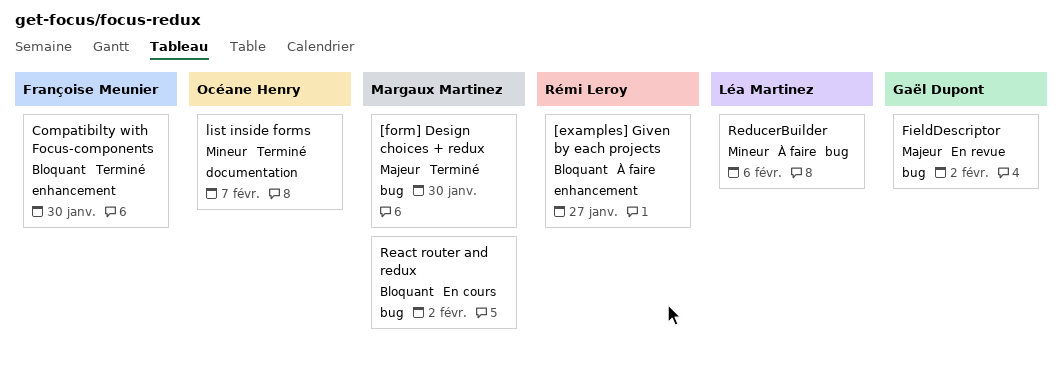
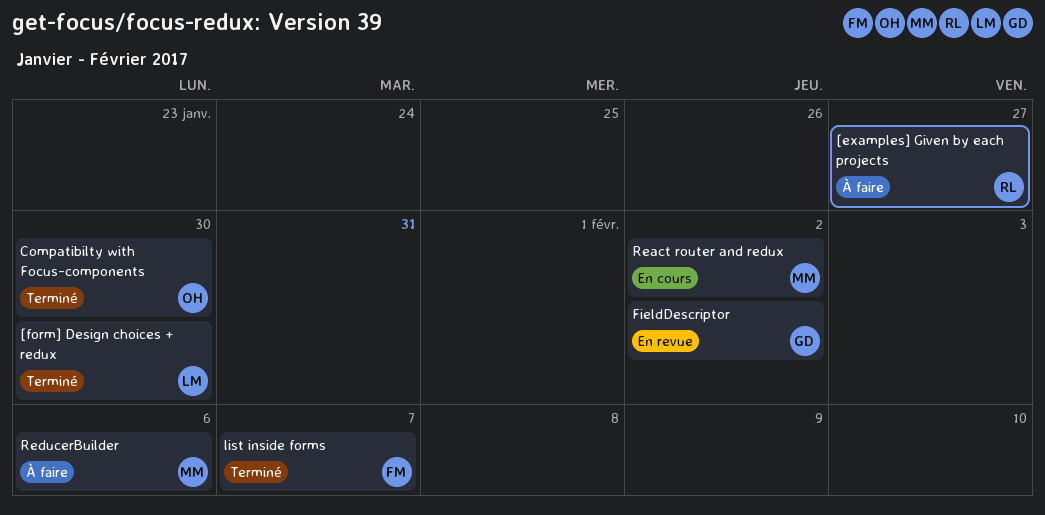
[form] Design choices + redux, owner: Margaux Martinez -> Léa Martinez
Compatibilty with Focus-components, owner: Françoise Meunier -> Océane Henry
list inside forms, owner: Océane Henry -> Françoise Meunier
ReducerBuilder, owner: Léa Martinez -> Margaux Martinez

